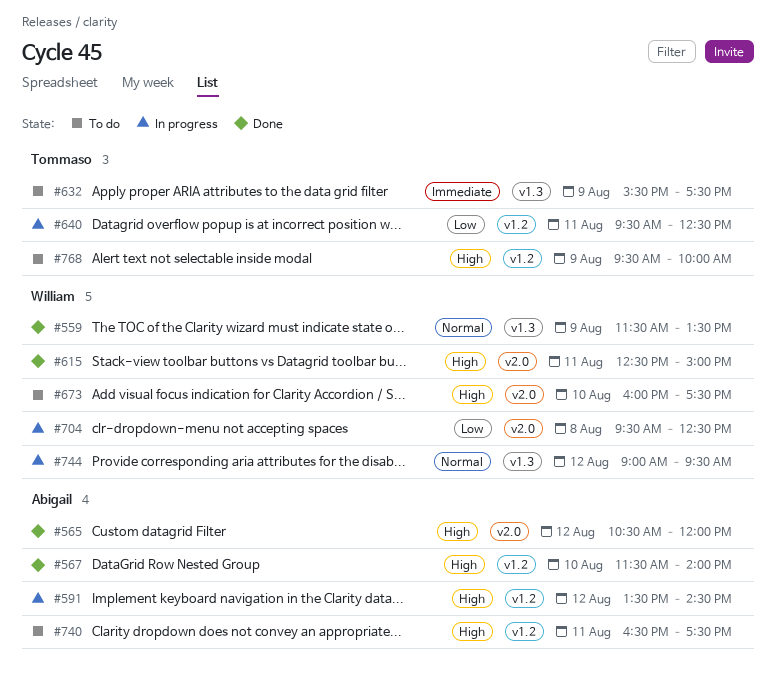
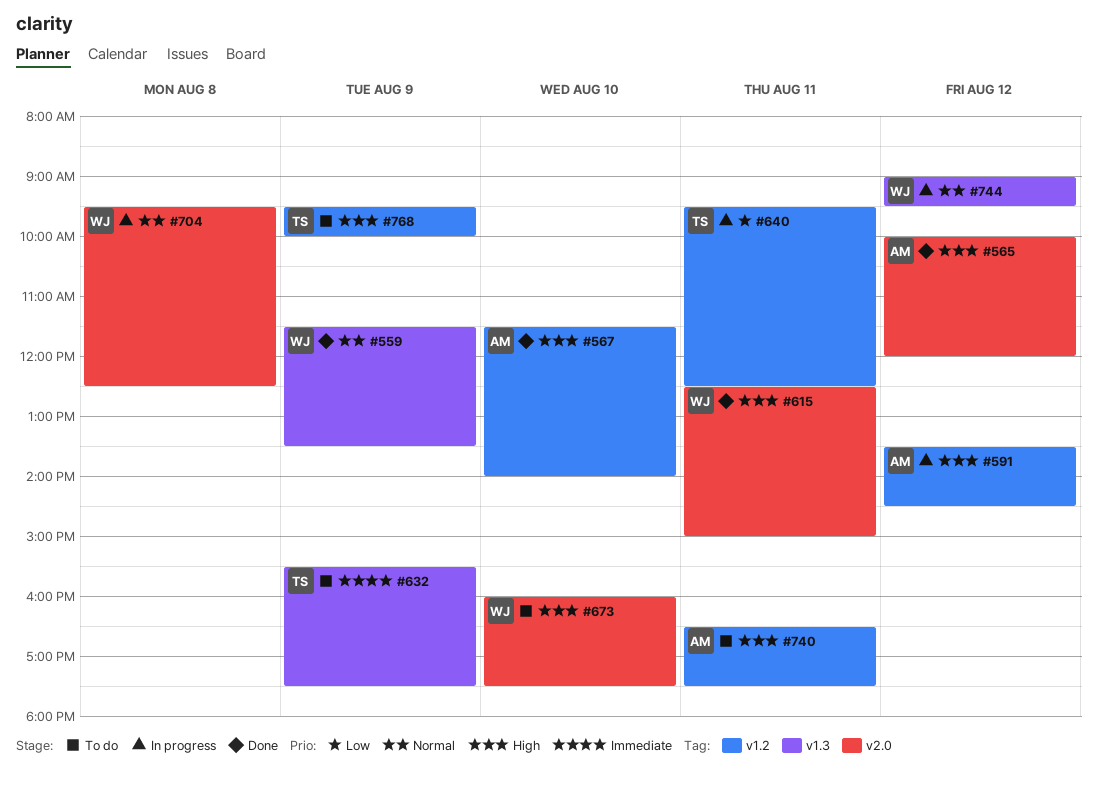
#565, begins: 10:30 -> 10:00
#704, priority: Low -> Normal

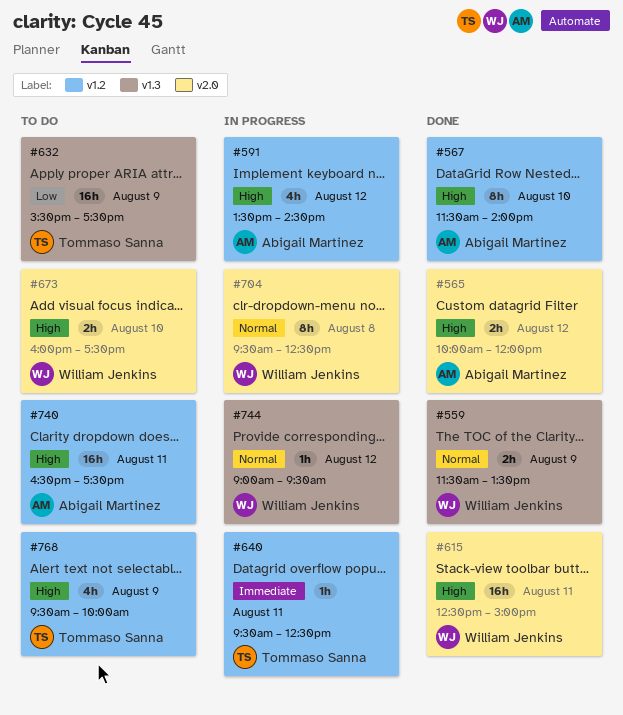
#632, priority: Immediate -> Low
#640, priority: Low -> Immediate

